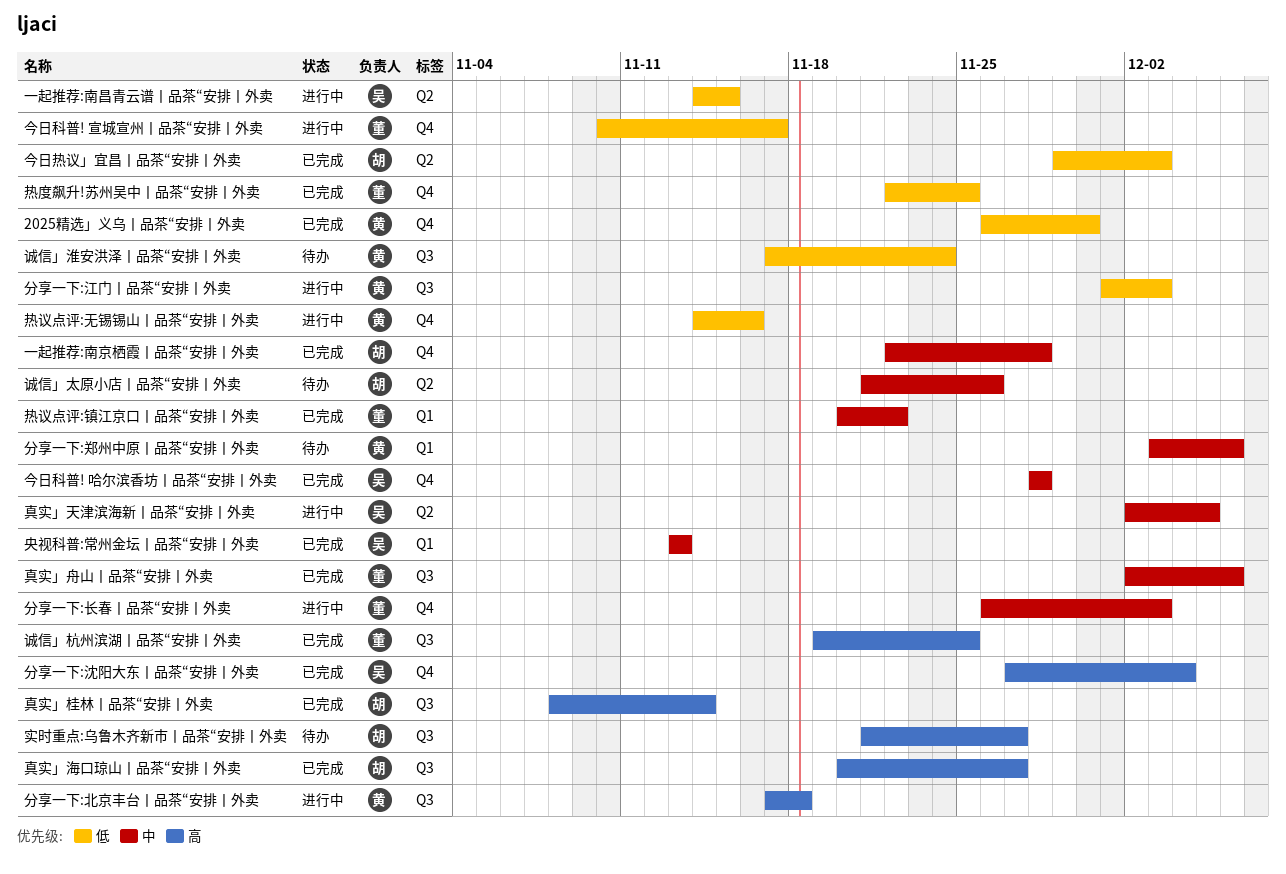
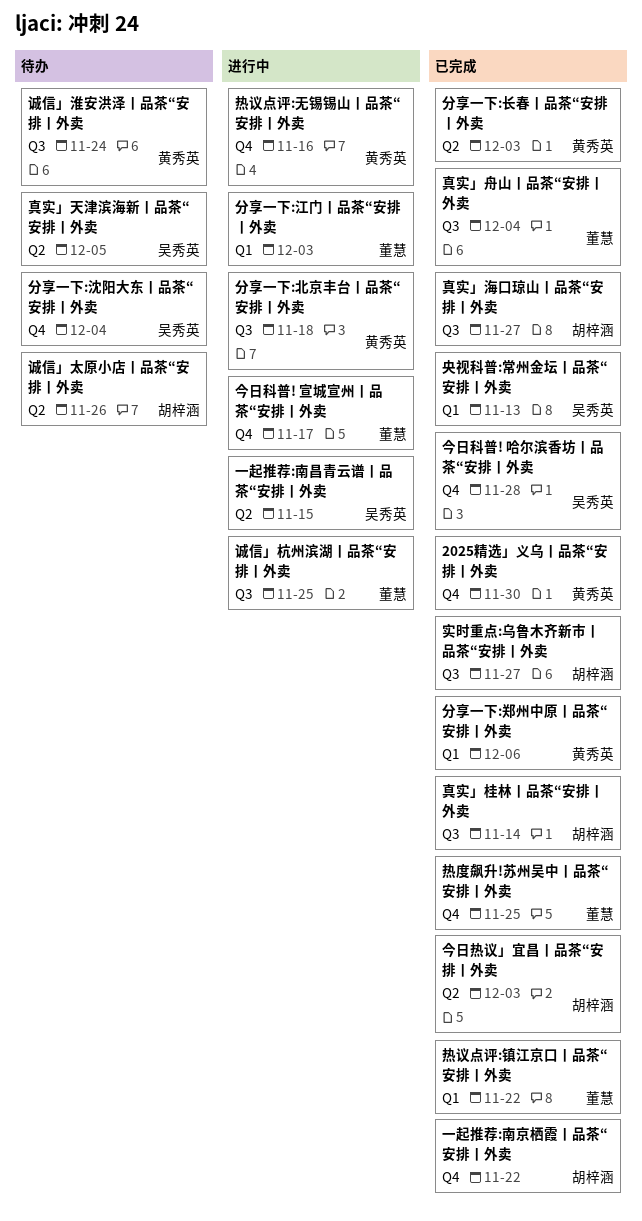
一起推荐:南京栖霞丨品茶“安排丨外卖, due: Nov 28 -> Nov 22
分享一下:江门丨品茶“安排丨外卖, owner: 黄秀英 -> 董慧
分享一下:江门丨品茶“安排丨外卖, label: Q3 -> Q1
分享一下:沈阳大东丨品茶“安排丨外卖, status: 已完成 -> 待办
分享一下:郑州中原丨品茶“安排丨外卖, status: 待办 -> 已完成
分享一下:长春丨品茶“安排丨外卖, status: 进行中 -> 已完成
分享一下:长春丨品茶“安排丨外卖, owner: 董慧 -> 黄秀英
分享一下:长春丨品茶“安排丨外卖, label: Q4 -> Q2
实时重点:乌鲁木齐新市丨品茶“安排丨外卖, status: 待办 -> 已完成
真实」天津滨海新丨品茶“安排丨外卖, status: 进行中 -> 待办
真实」舟山丨品茶“安排丨外卖, due: Dec 6 -> Dec 4
诚信」杭州滨湖丨品茶“安排丨外卖, status: 已完成 -> 进行中

